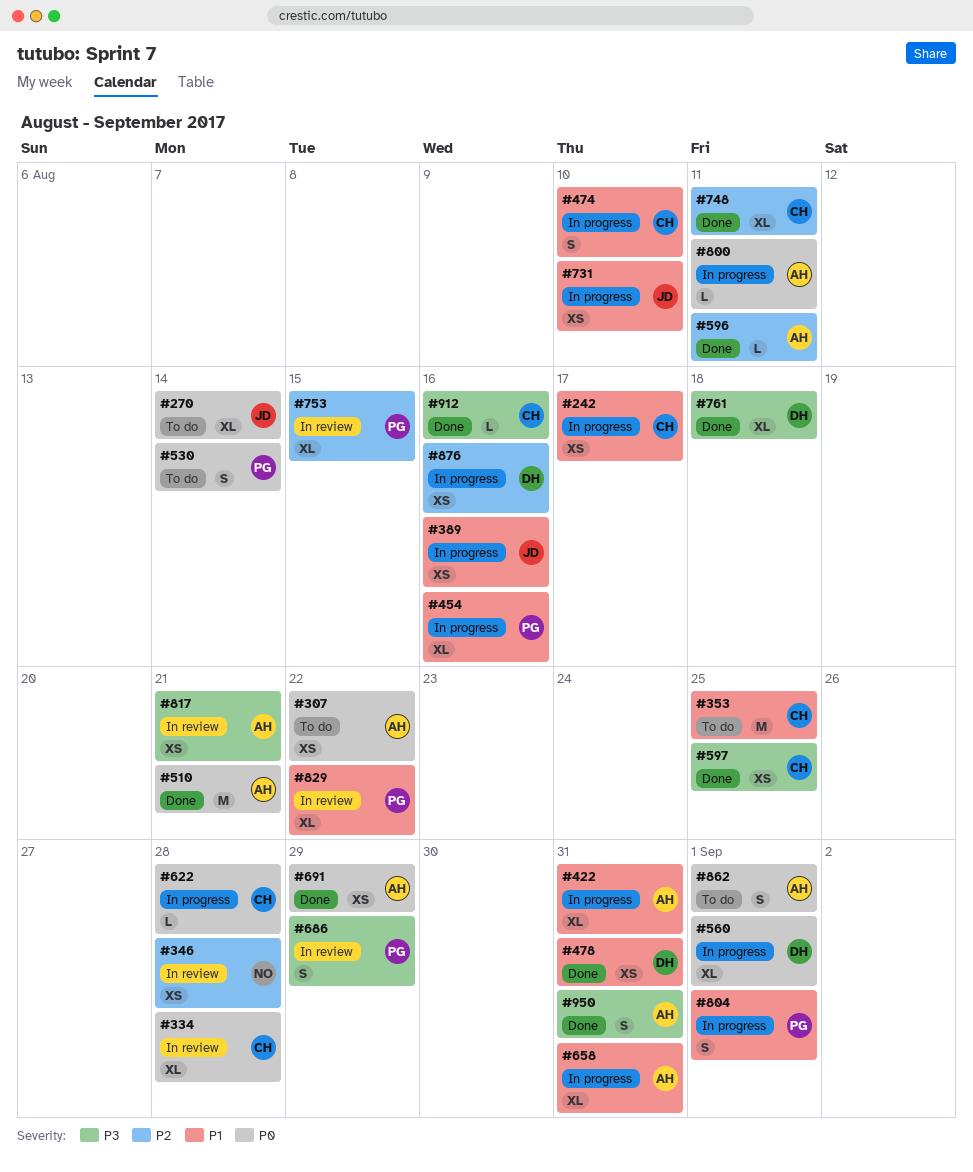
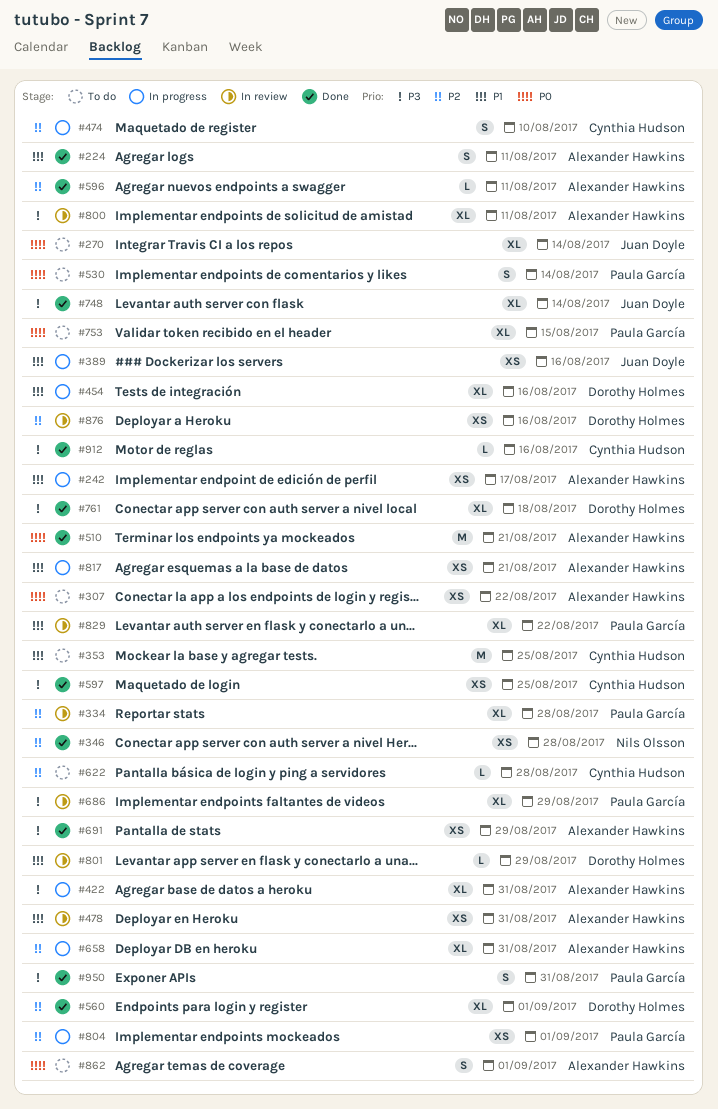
#224: none -> present
#242, owner: Cynthia Hudson -> Alexander Hawkins
#334, owner: Cynthia Hudson -> Paula García
#334, priority: P0 -> P2
#346, status: In review -> Done
#422, priority: P1 -> P3
#454, owner: Paula García -> Dorothy Holmes
#474, priority: P1 -> P2
#478, status: Done -> In review
#478, owner: Dorothy Holmes -> Alexander Hawkins
#560, status: In progress -> Done
#560, priority: P0 -> P2
#622, status: In progress -> To do
#622, priority: P0 -> P2
#658, priority: P1 -> P2
#686, estimate: S -> XL
#691, priority: P0 -> P3
#731: present -> none
#748, owner: Cynthia Hudson -> Juan Doyle
#748, priority: P2 -> P3
#748, due: Aug 11 -> Aug 14
#753, status: In review -> To do
#753, priority: P2 -> P0
#800, status: In progress -> In review
#800, priority: P0 -> P3
#800, estimate: L -> XL
#801: none -> present
#804, priority: P1 -> P2
#804, estimate: S -> XS
#817, status: In review -> In progress
#817, priority: P3 -> P1
#876, status: In progress -> In review
#950, owner: Alexander Hawkins -> Paula García

